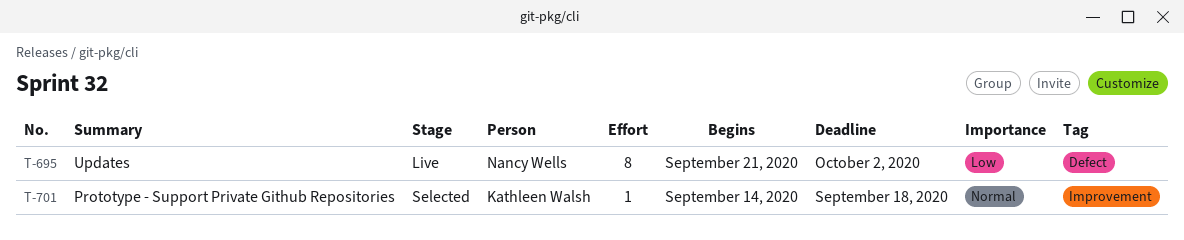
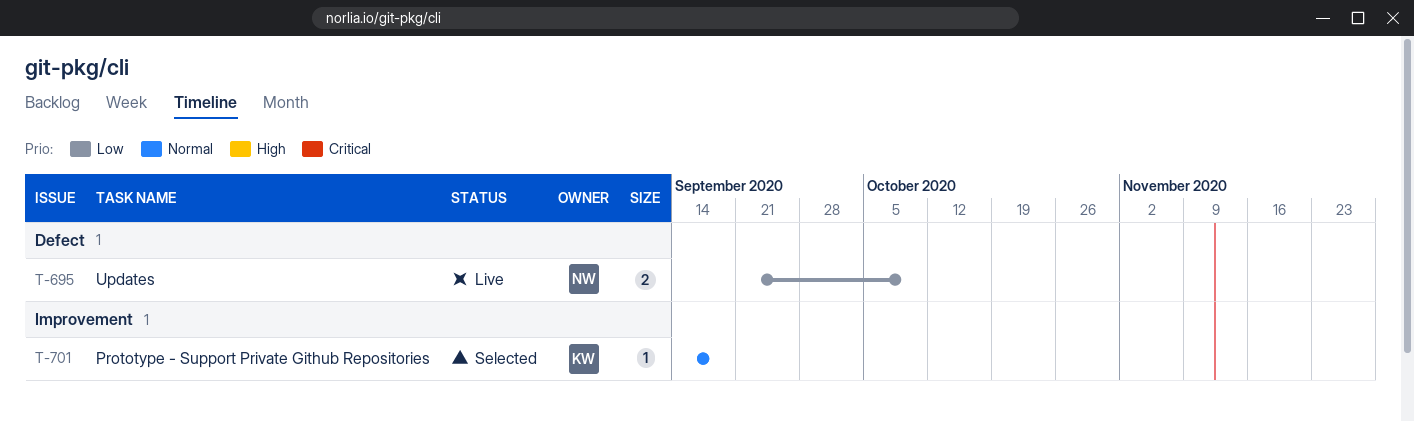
T-695, estimate: 8 -> 2
T-695, due: Oct 2 -> Oct 9

